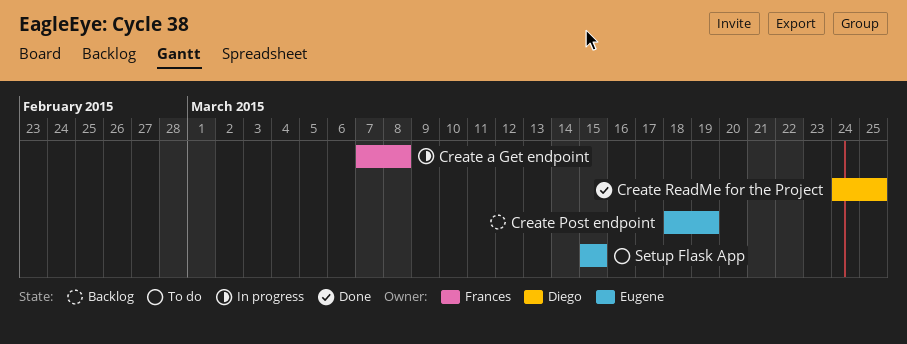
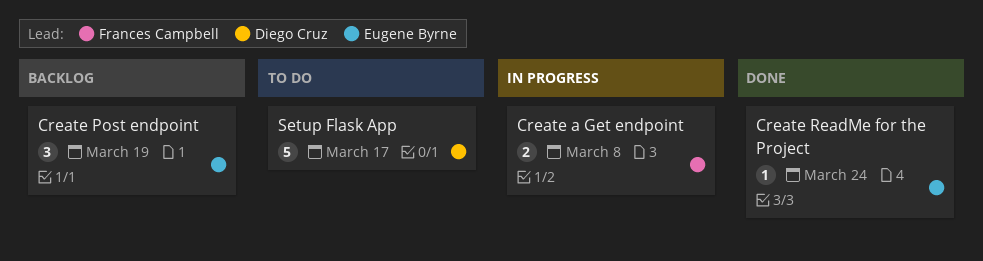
Create ReadMe for the Project, owner: Diego Cruz -> Eugene Byrne
Create ReadMe for the Project, due: Mar 25 -> Mar 24
Setup Flask App, owner: Eugene Byrne -> Diego Cruz
Setup Flask App, due: Mar 15 -> Mar 17

